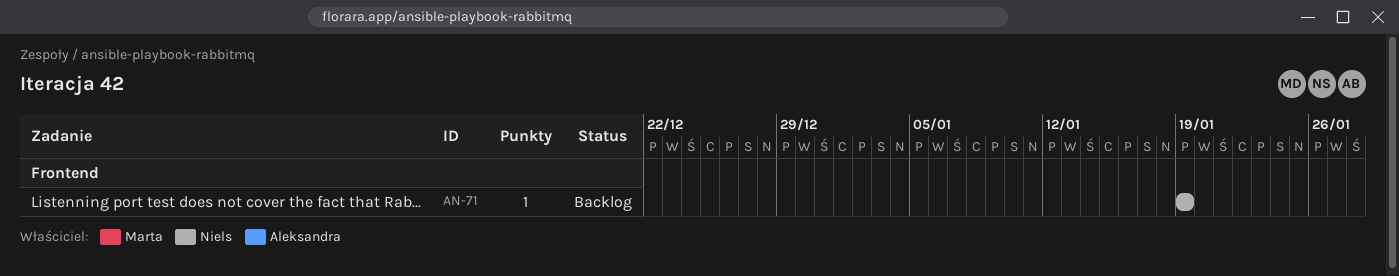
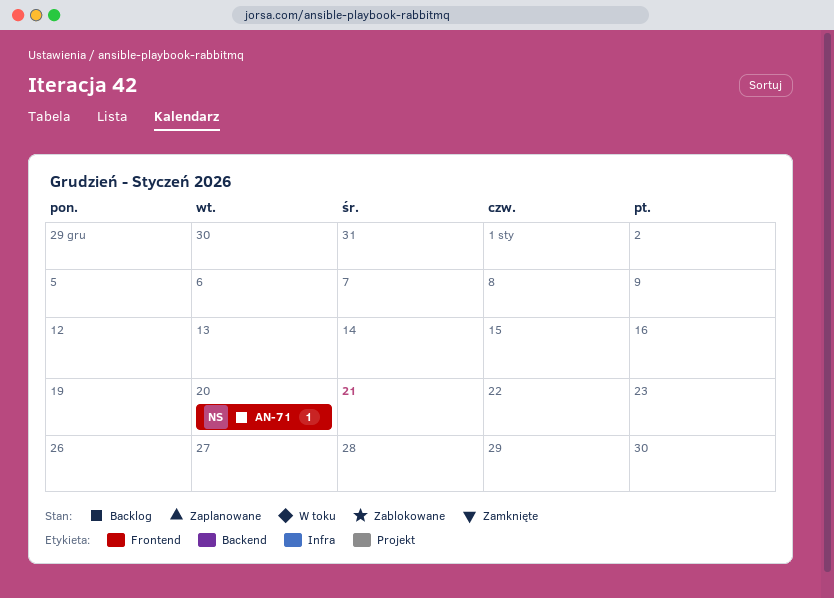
AN-71, start: Jan 19 -> Jan 20
AN-71, due: Jan 19 -> Jan 20

